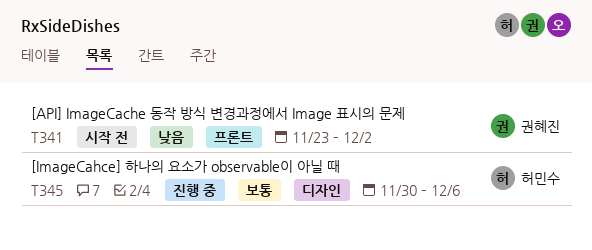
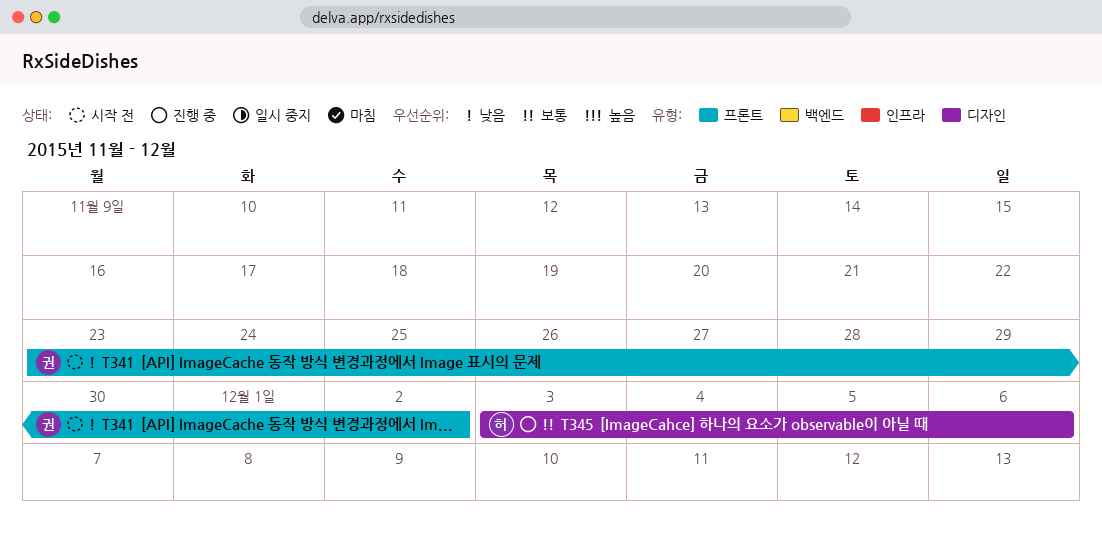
T345, start: Nov 30 -> Dec 3

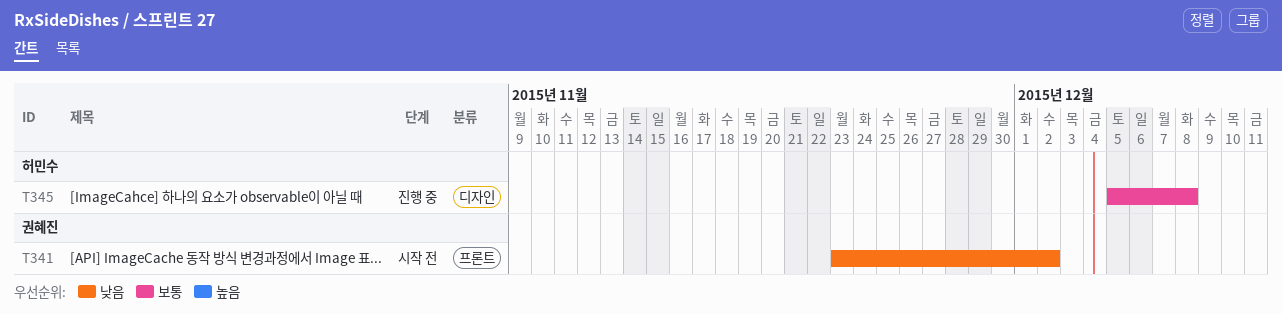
T345, start: Dec 3 -> Dec 5
T345, due: Dec 6 -> Dec 8

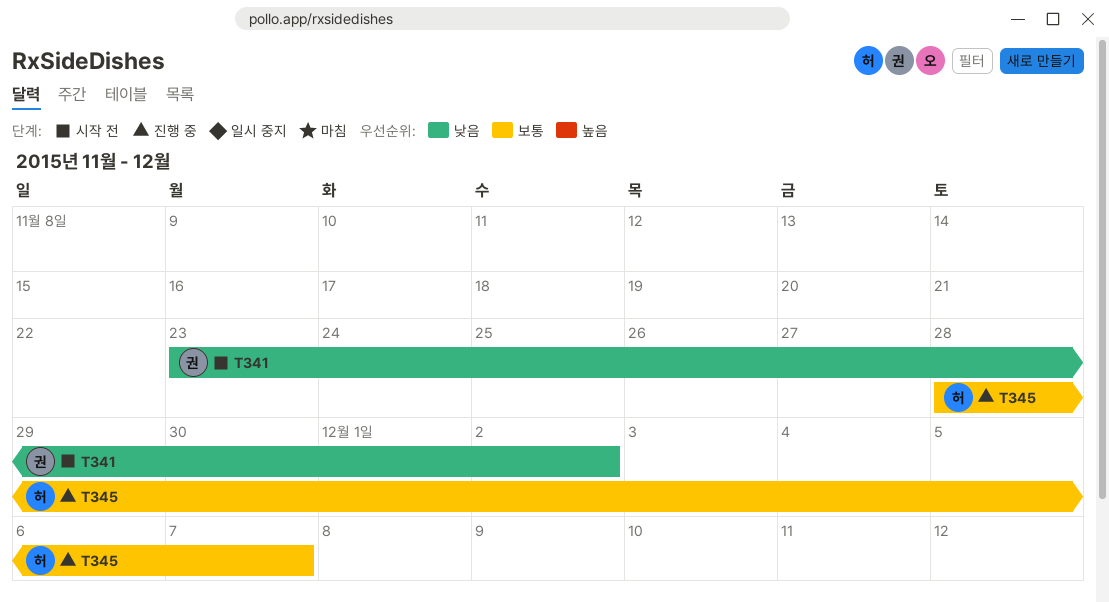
T345, start: Dec 5 -> Nov 28
T345, due: Dec 8 -> Dec 7

